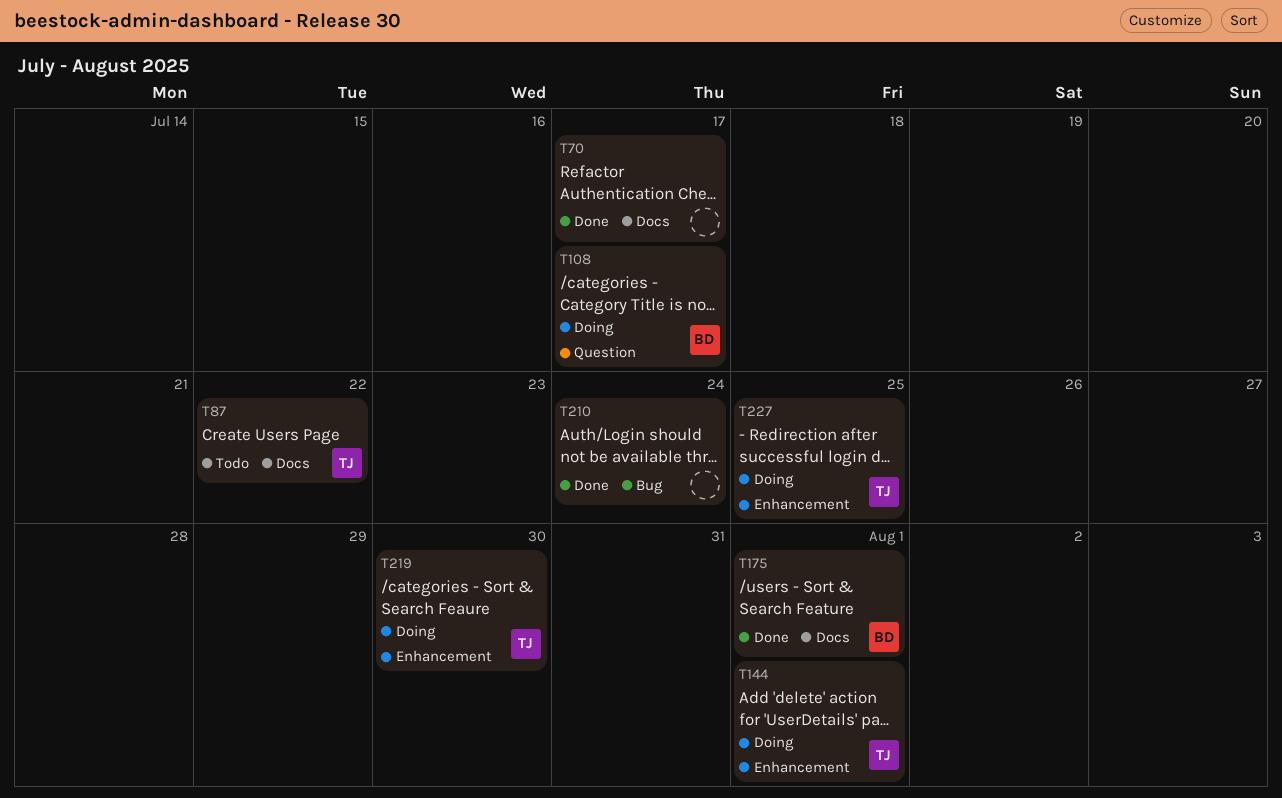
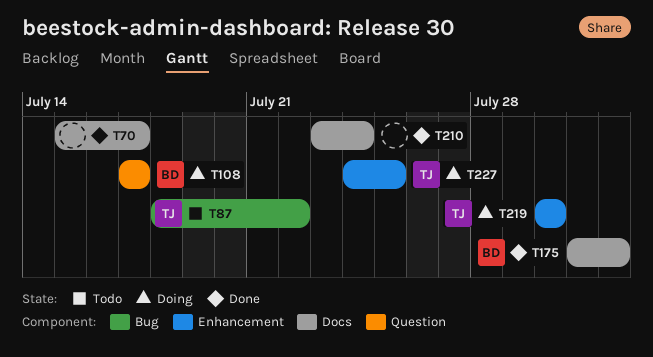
T87, label: Docs -> Bug
T144: present -> none
T210, label: Bug -> Docs

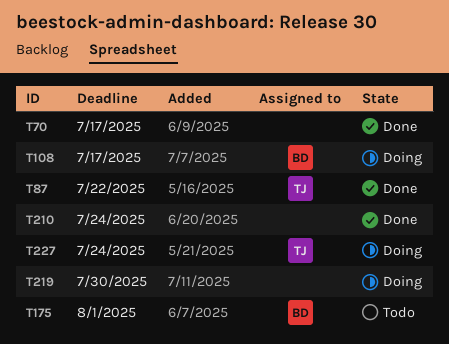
T87, status: Todo -> Done
T175, status: Done -> Todo
T219, owner: TJ -> none
T227, due: Jul 25 -> Jul 24

